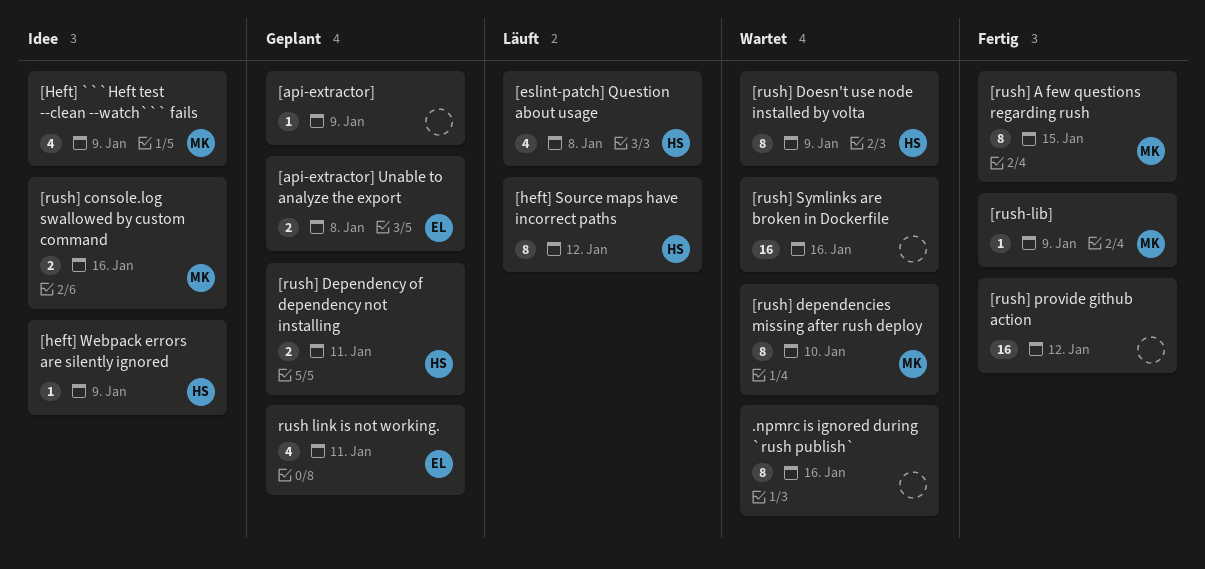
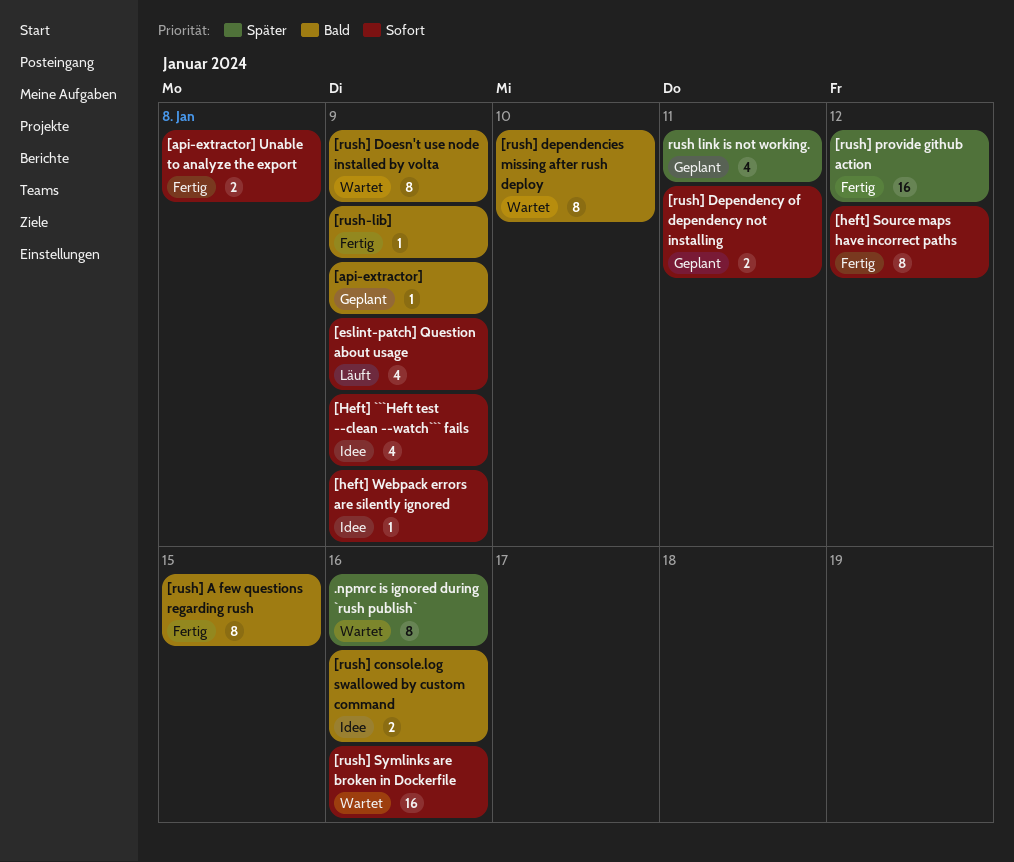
[api-extractor] Unable to analyze the export, status: Geplant -> Fertig
[eslint-patch] Question about usage, due: Jan 8 -> Jan 9
[heft] Source maps have incorrect paths, status: Läuft -> Fertig

